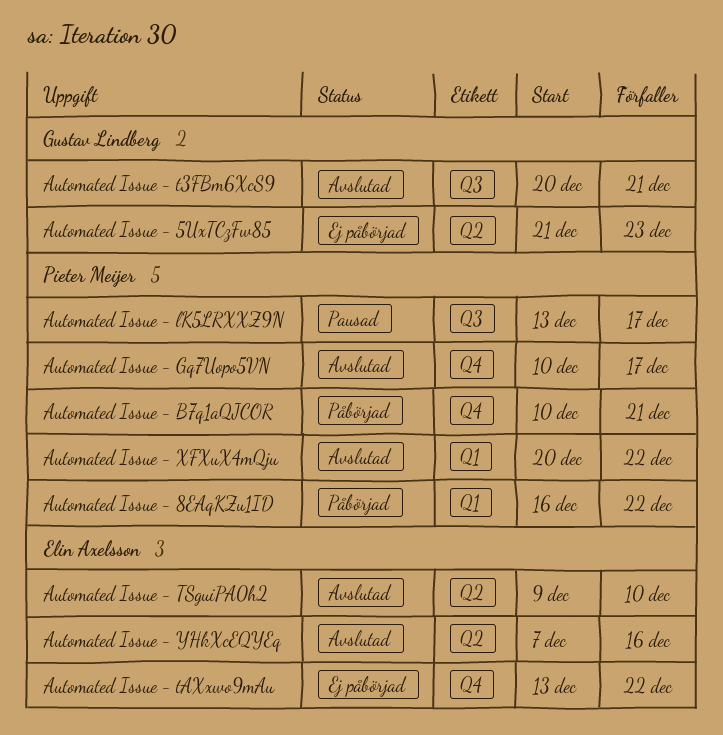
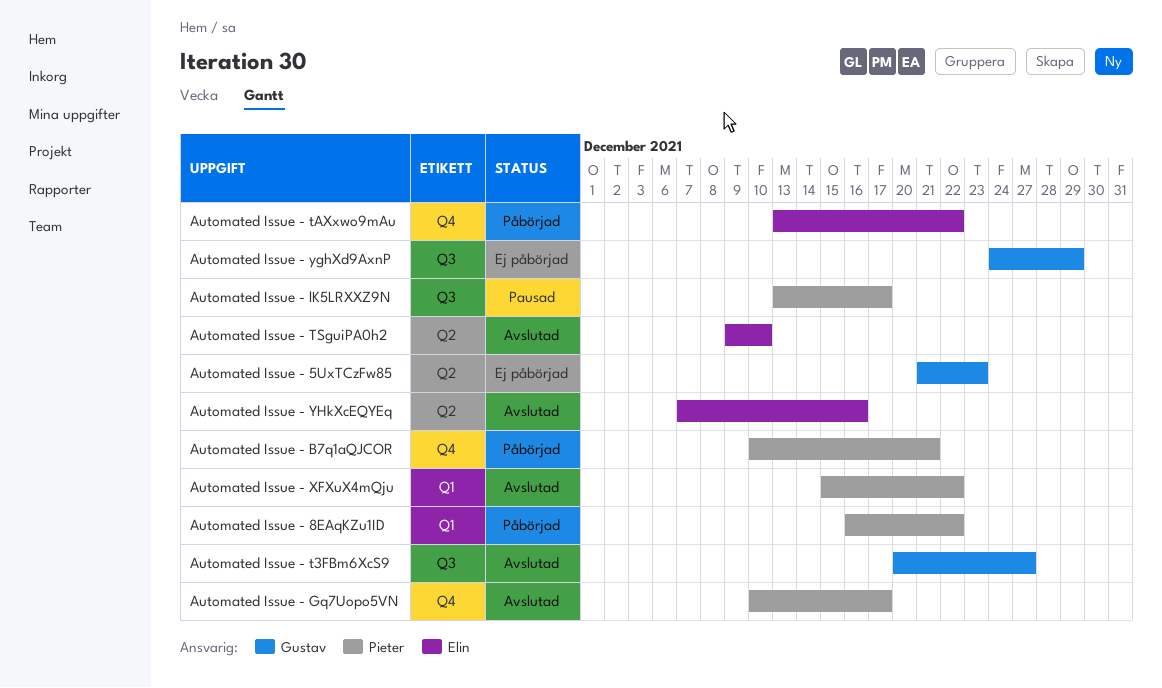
Automated Issue - t3FBm6XcS9, due: Dec 21 -> Dec 27
Automated Issue - tAXxwo9mAu, status: Ej påbörjad -> Påbörjad
Automated Issue - XFXuX4mQju, start: Dec 20 -> Dec 15
Automated Issue - yghXd9AxnP: none -> present

